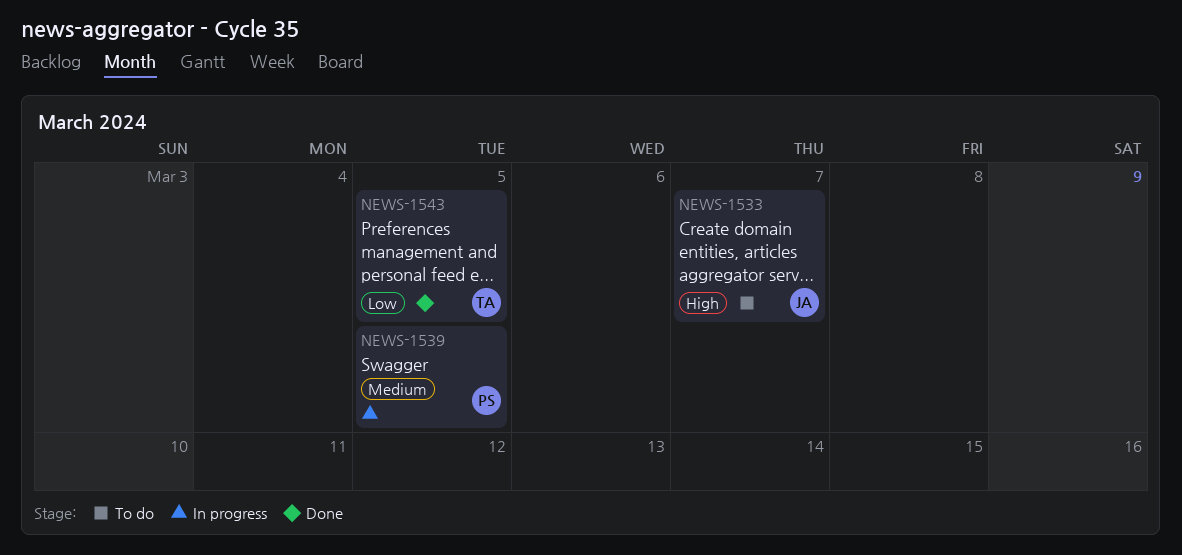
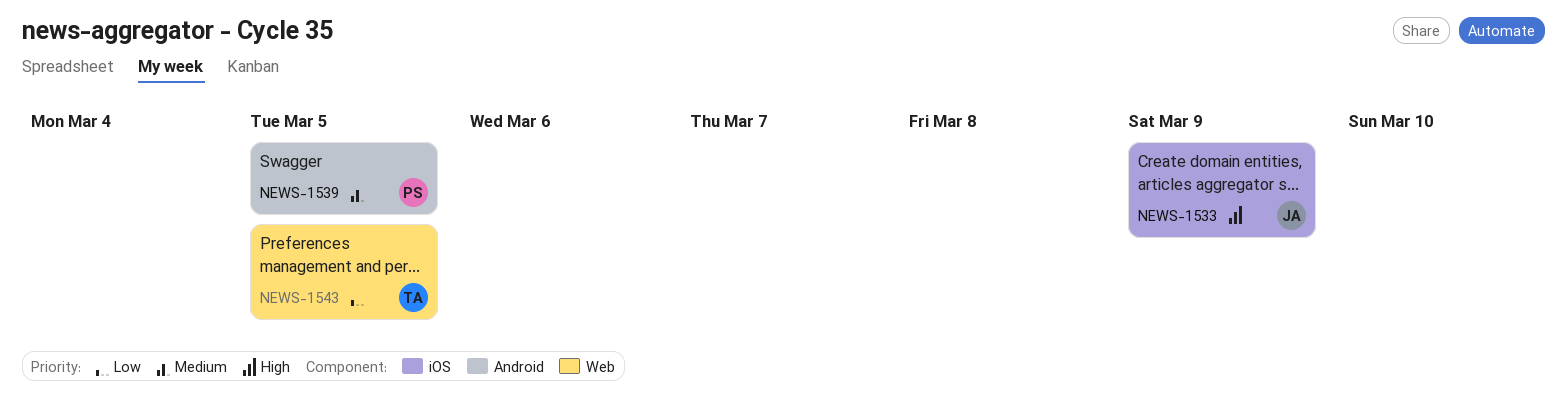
NEWS-1533, due: Mar 7 -> Mar 9

